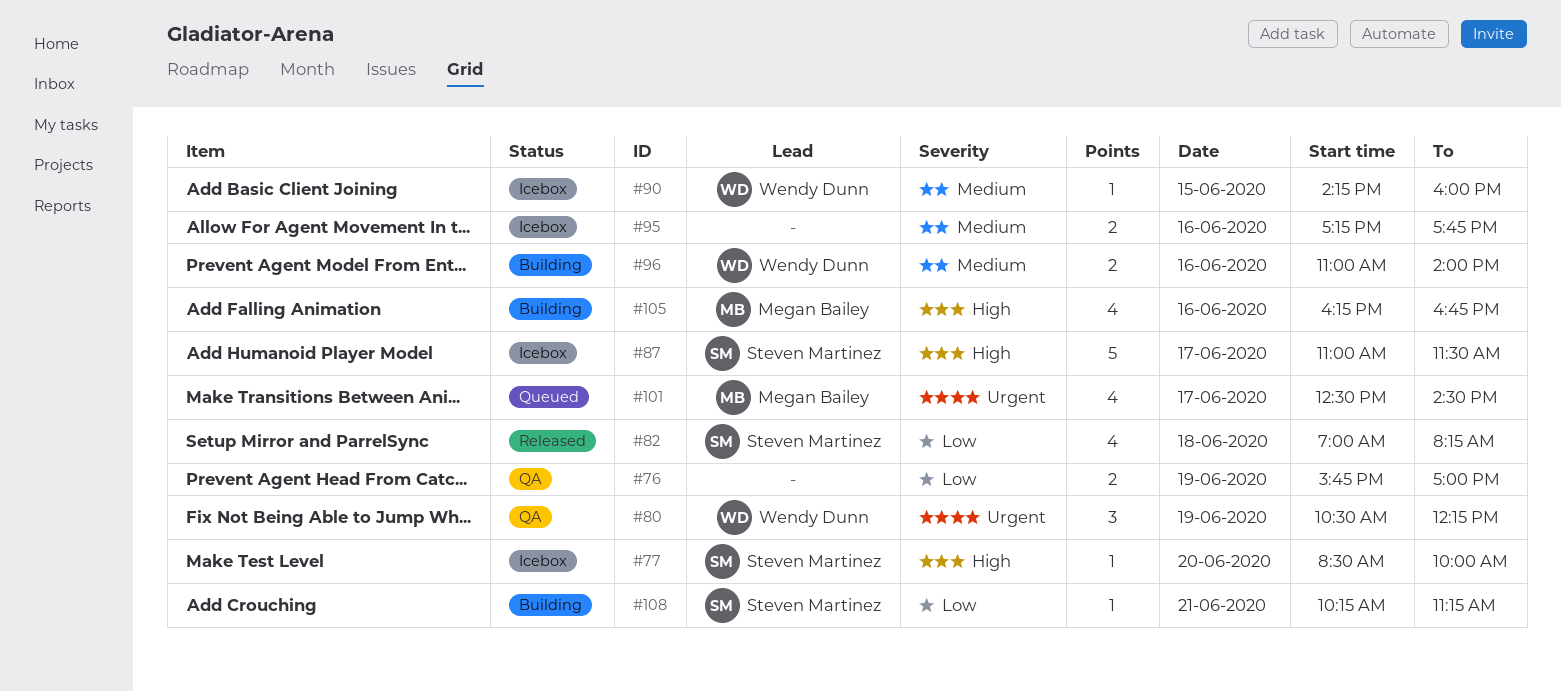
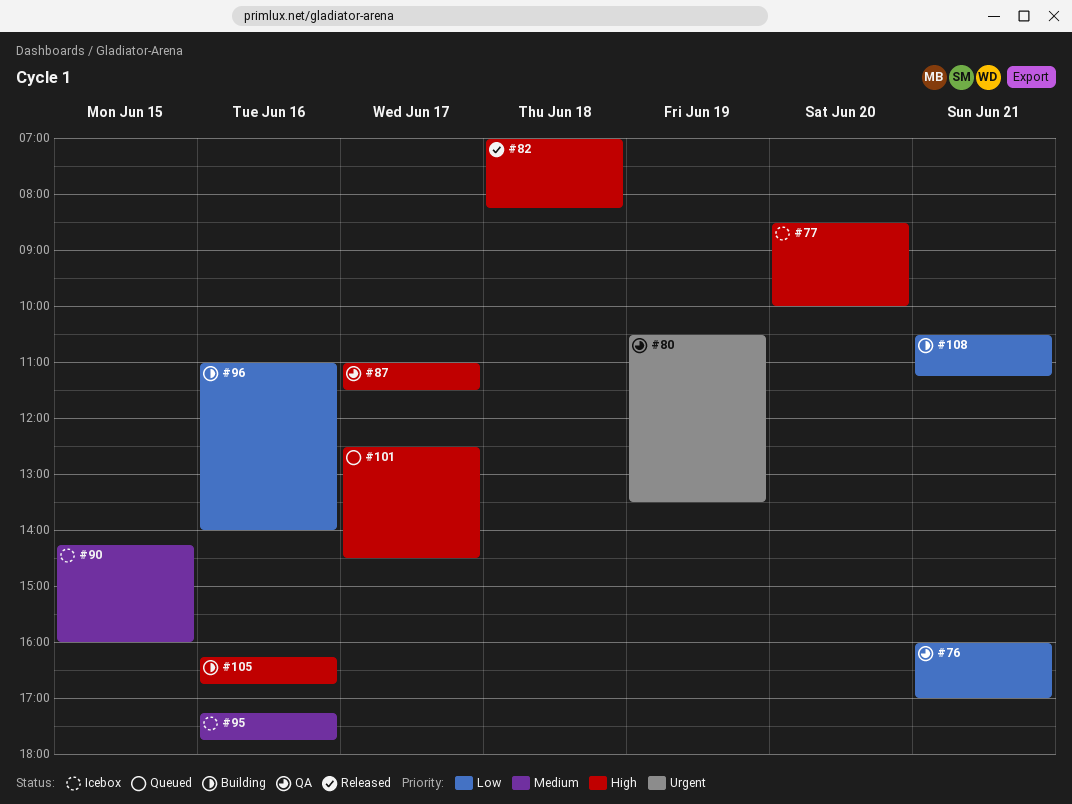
#76, day: Jun 19 -> Jun 21
#76, begins: 15:45 -> 16:00
#80, ends: 12:15 -> 13:30
#82, priority: Low -> High
#87, status: Icebox -> QA
#96, priority: Medium -> Low
#101, priority: Urgent -> High
#108, begins: 10:15 -> 10:30

